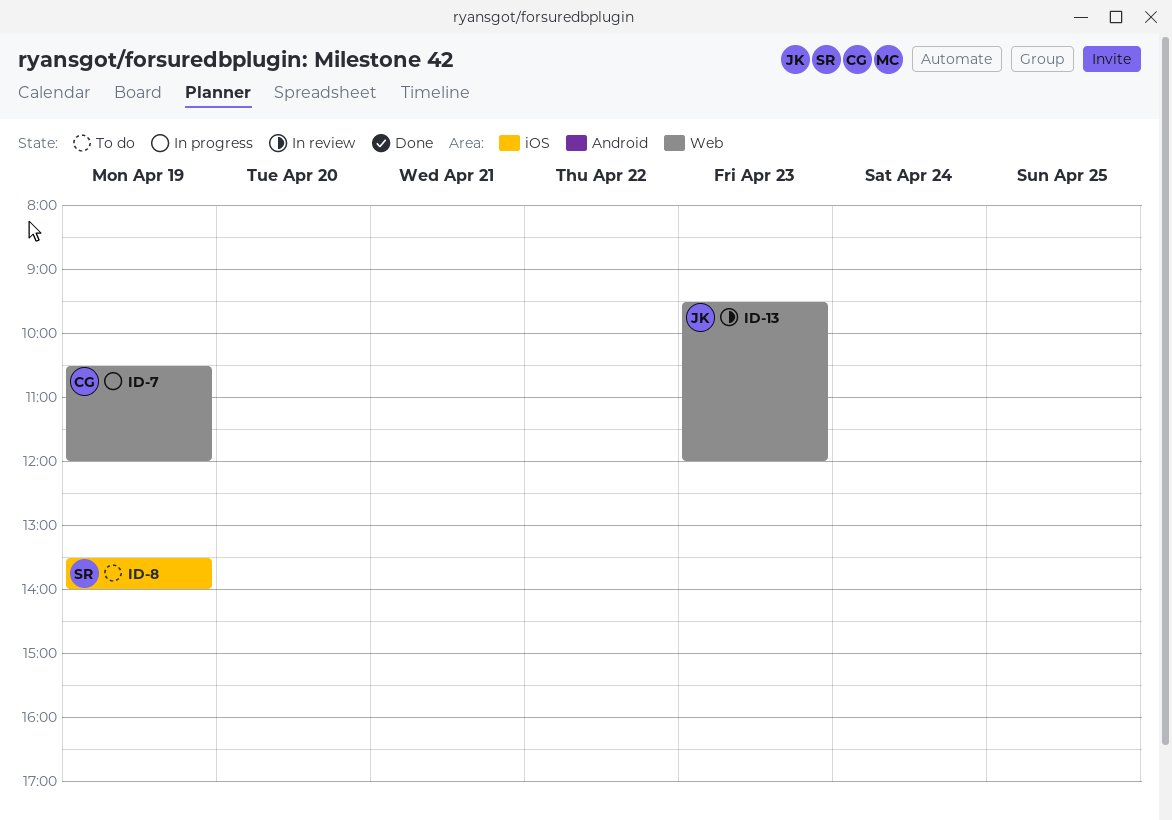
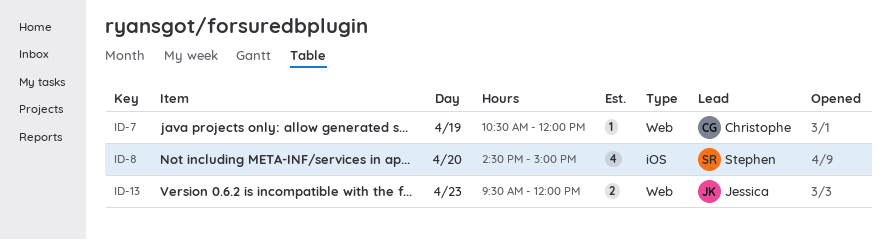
ID-8, day: Apr 19 -> Apr 20
ID-8, begins: 13:30 -> 14:30
ID-8, ends: 14:00 -> 15:00

